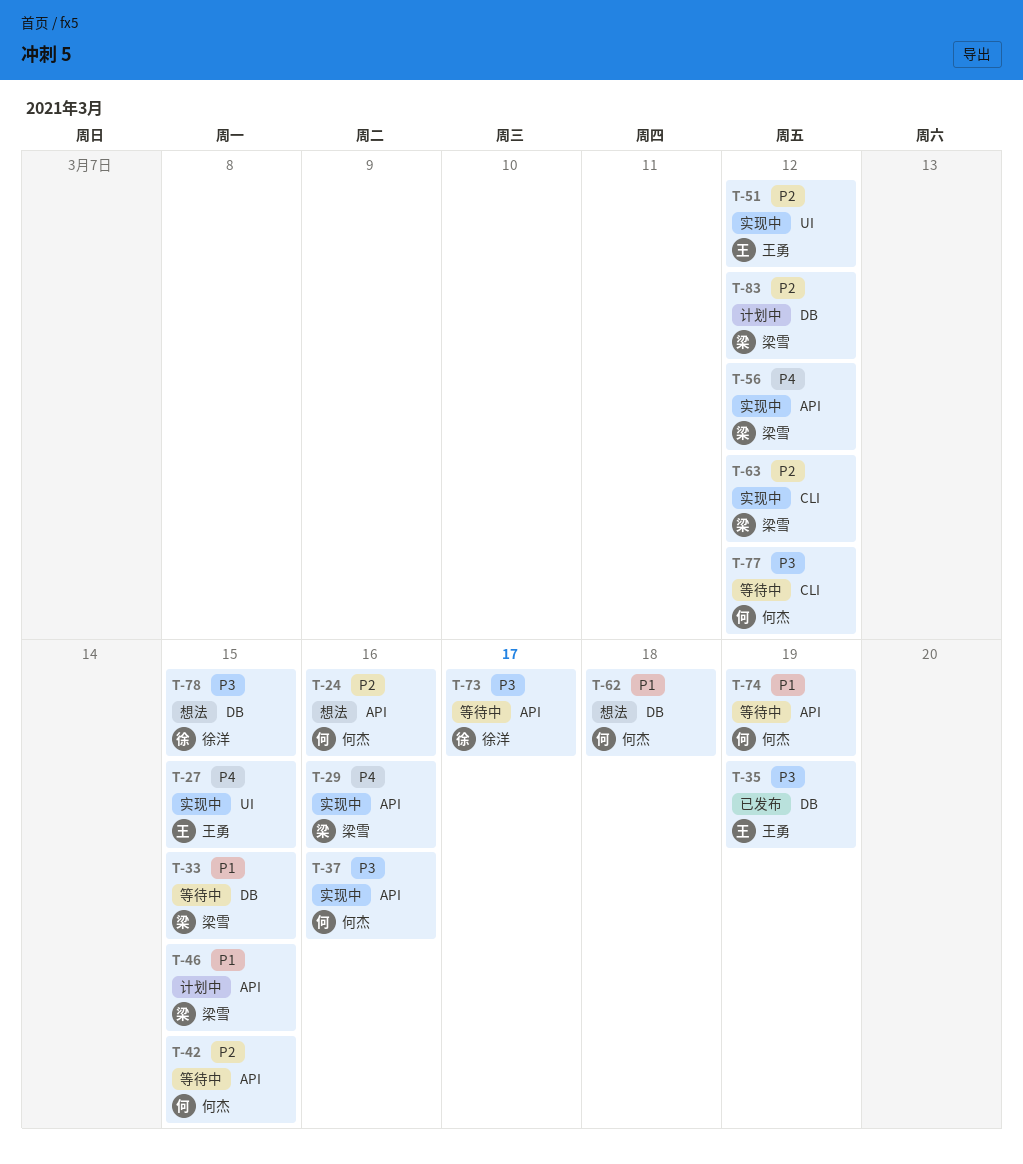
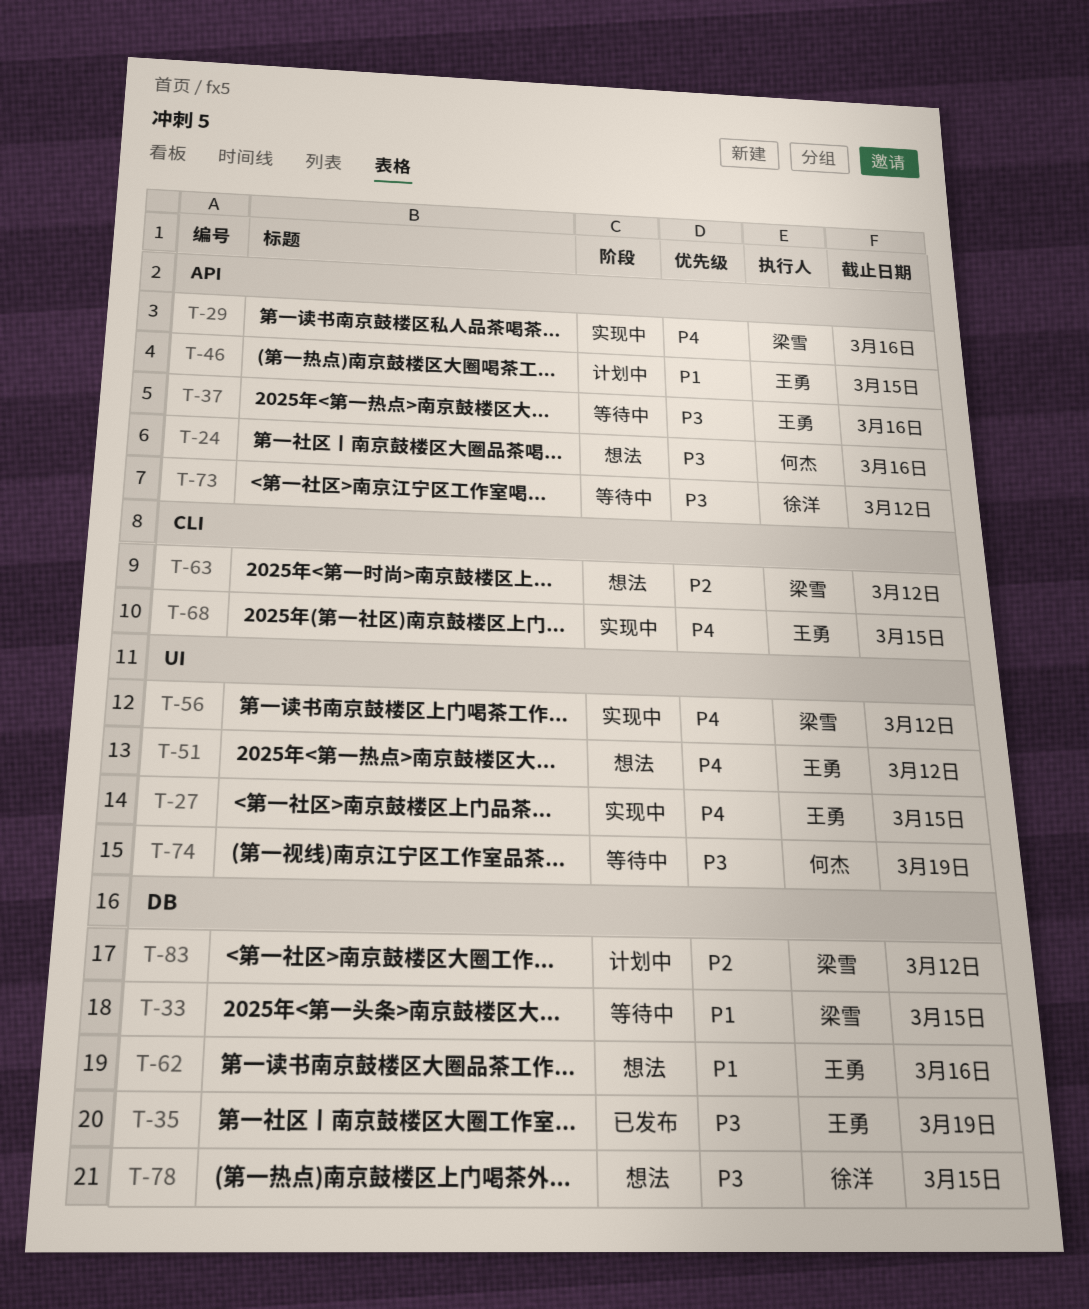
T-24, priority: P2 -> P3
T-37, status: 实现中 -> 等待中
T-37, owner: 何杰 -> 王勇
T-42: present -> none
T-46, owner: 梁雪 -> 王勇
T-51, status: 实现中 -> 想法
T-51, priority: P2 -> P4
T-56, label: API -> UI
T-62, owner: 何杰 -> 王勇
T-62, due: Mar 18 -> Mar 16
T-63, status: 实现中 -> 想法
T-68: none -> present
T-73, due: Mar 17 -> Mar 12
T-74, priority: P1 -> P3
T-74, label: API -> UI
T-77: present -> none

